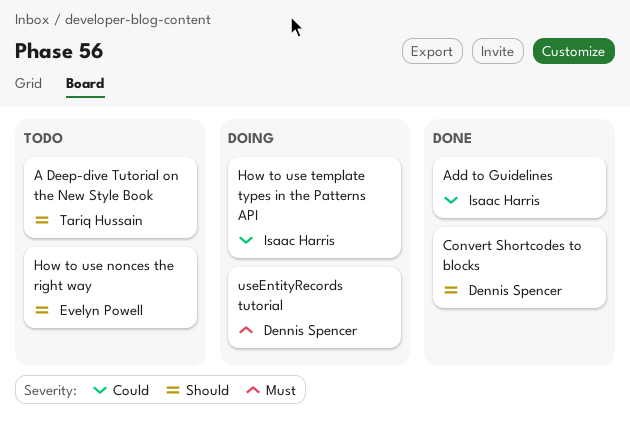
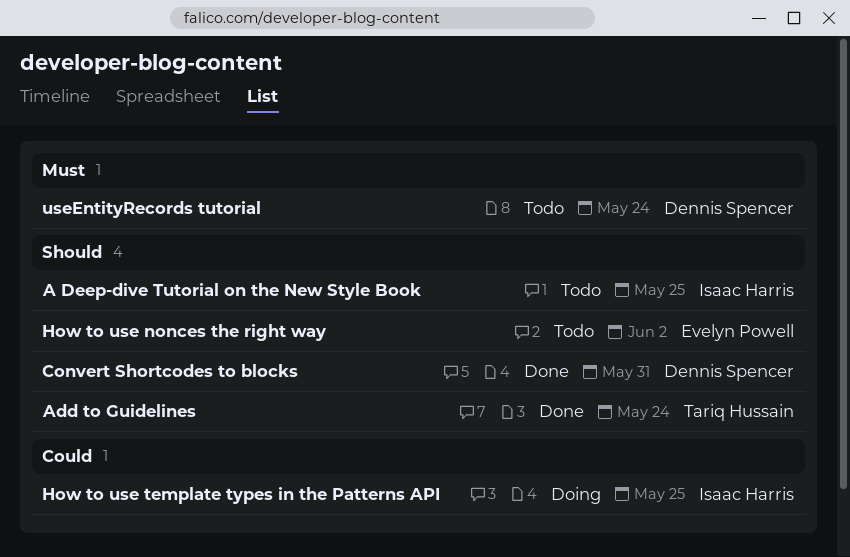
A Deep-dive Tutorial on the New Style Book, owner: Tariq Hussain -> Isaac Harris
Add to Guidelines, owner: Isaac Harris -> Tariq Hussain
Add to Guidelines, priority: Could -> Should
useEntityRecords tutorial, status: Doing -> Todo

